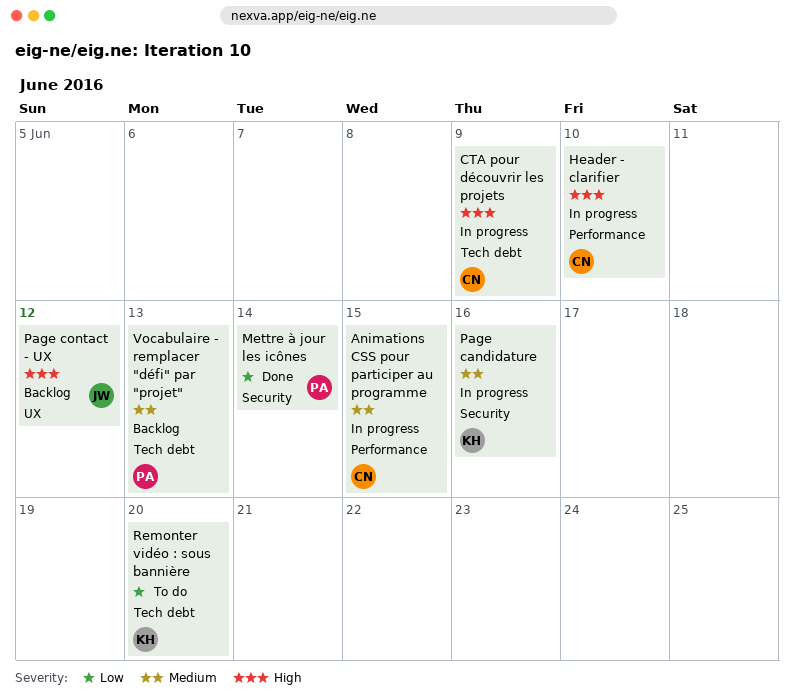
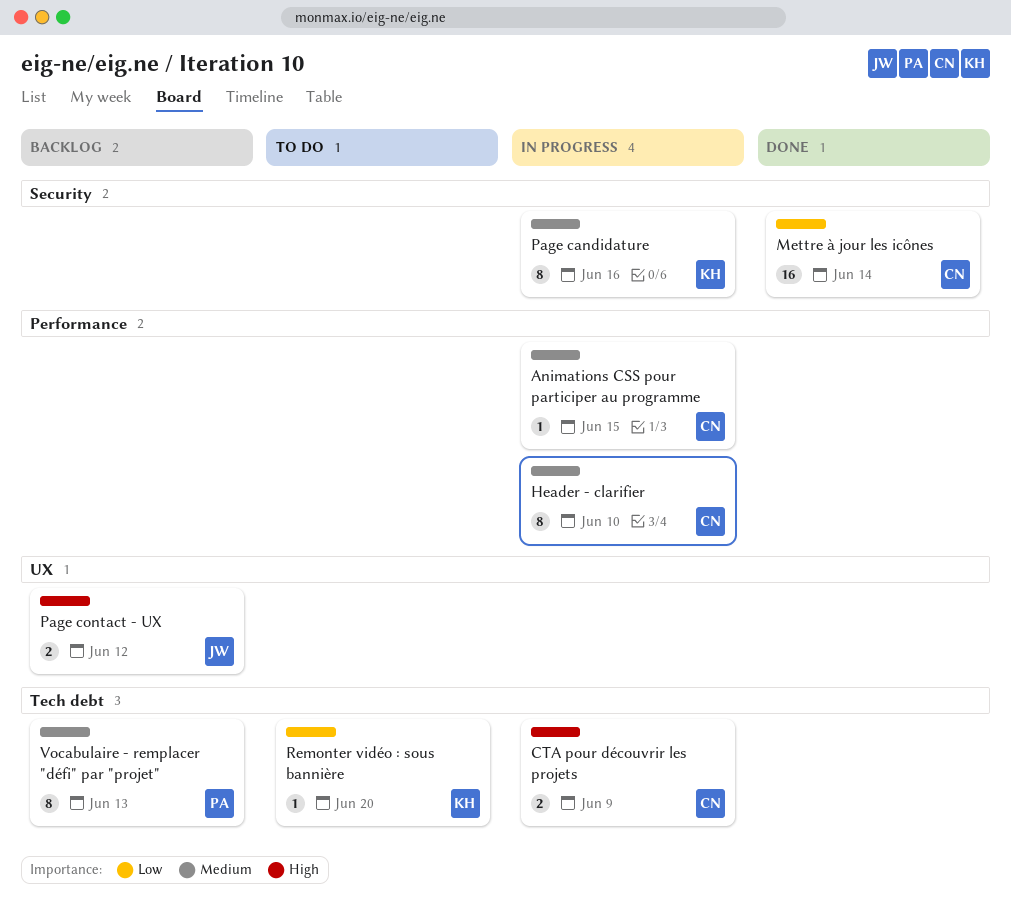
Header - clarifier, priority: High -> Medium
Mettre à jour les icônes, owner: PA -> CN

